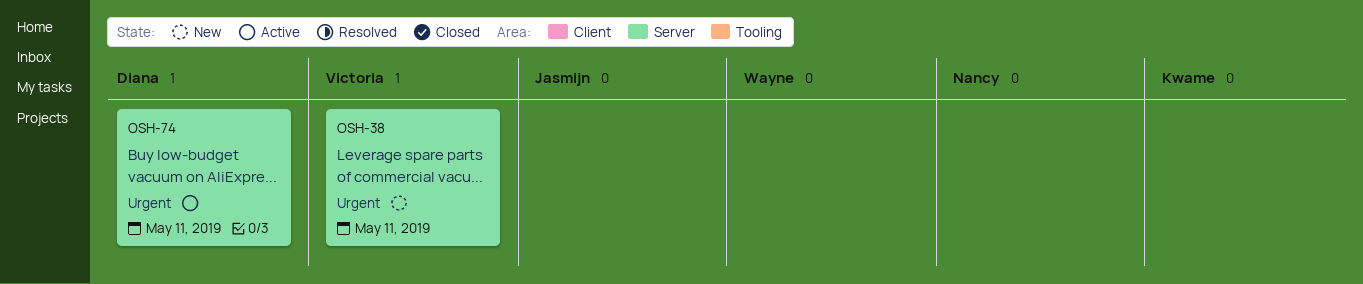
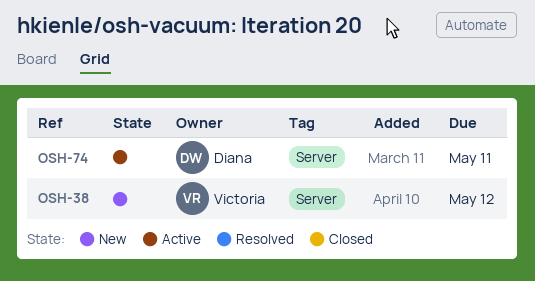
OSH-38, due: May 11 -> May 12

